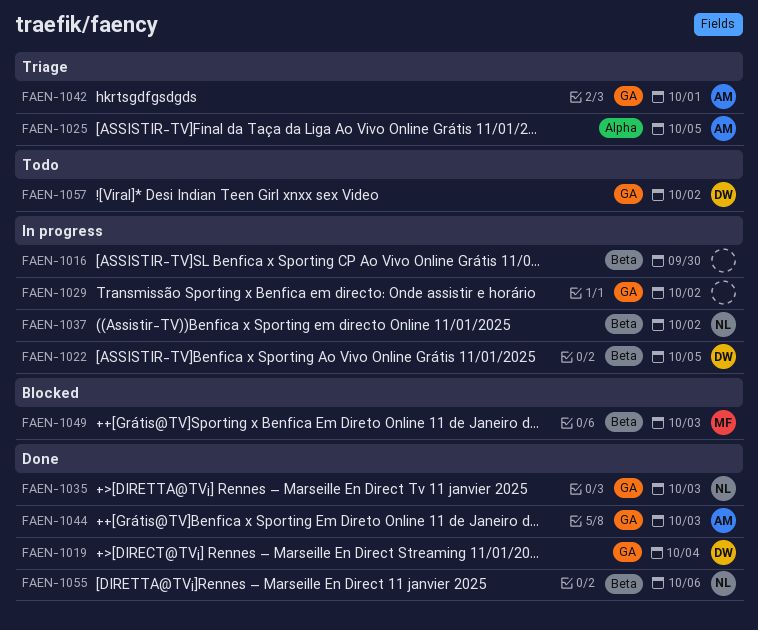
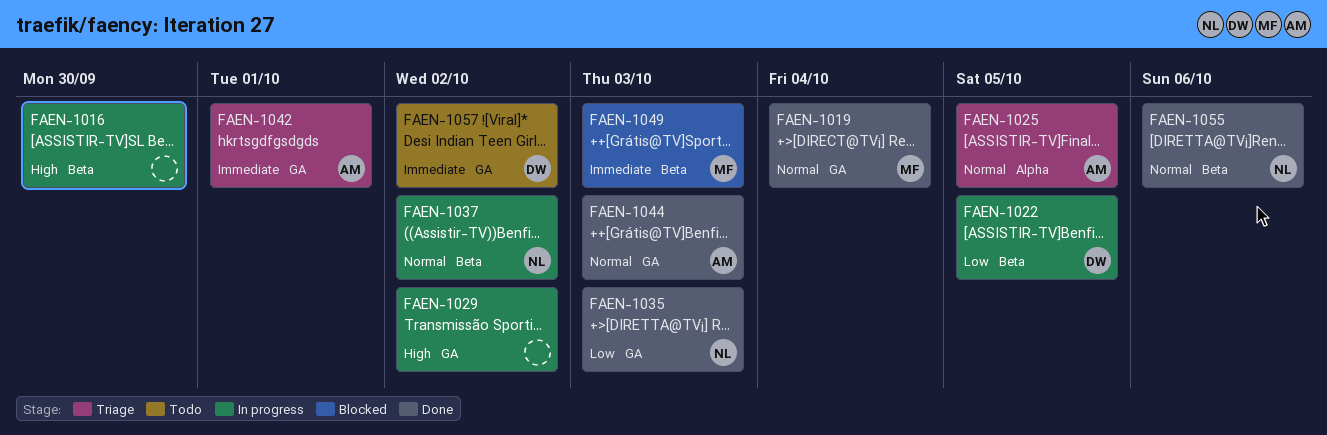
FAEN-1019, owner: DW -> MF

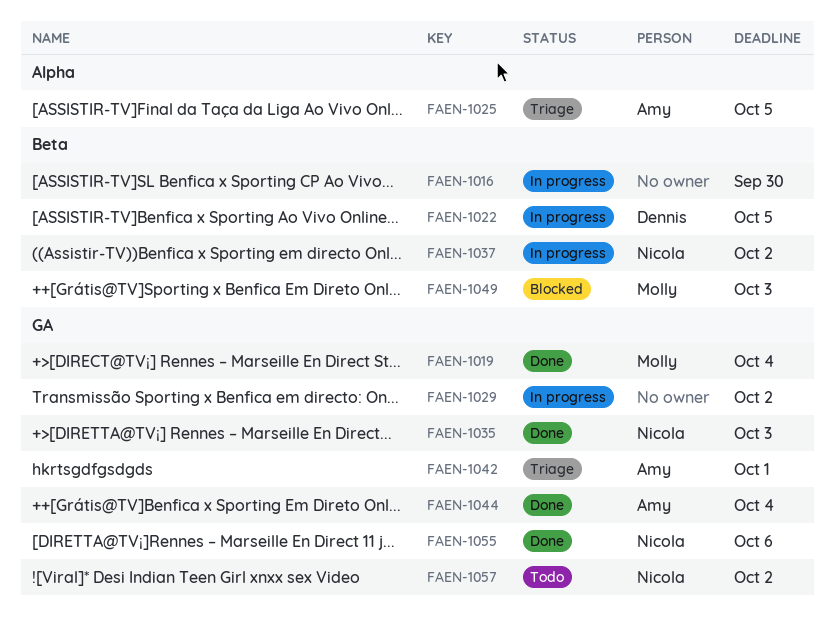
FAEN-1044, due: Oct 3 -> Oct 4
FAEN-1055, label: Beta -> GA
FAEN-1057, owner: Dennis -> Nicola

